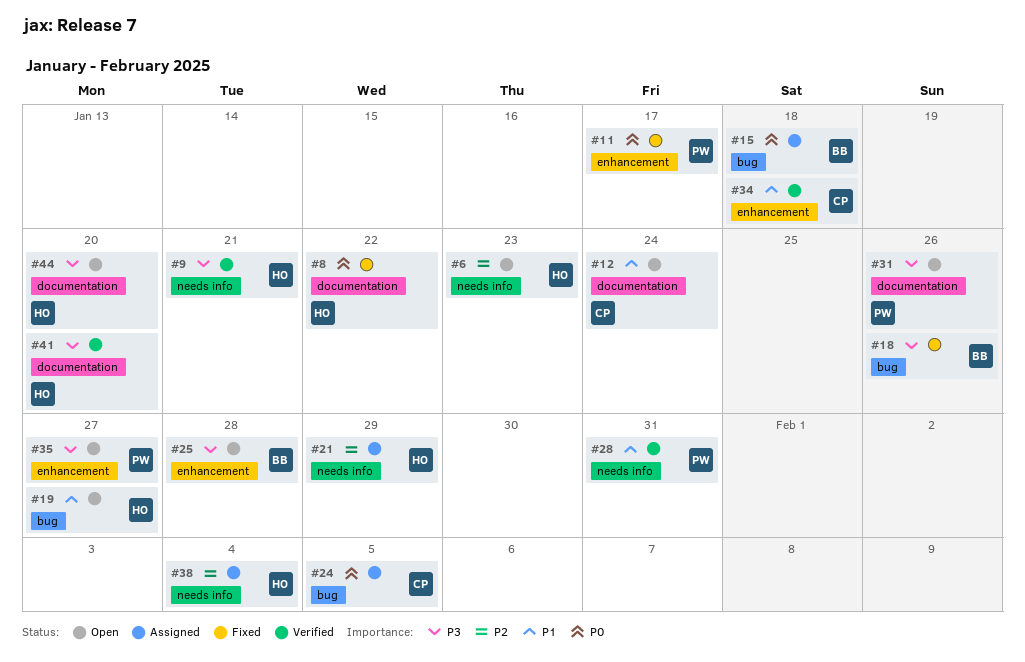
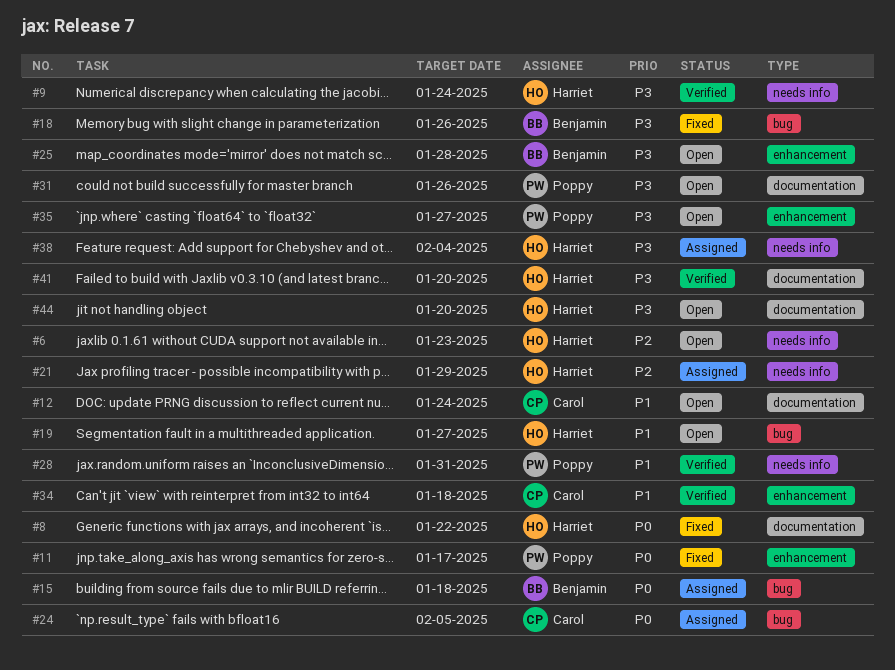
#9, due: Jan 21 -> Jan 24
#38, priority: P2 -> P3

